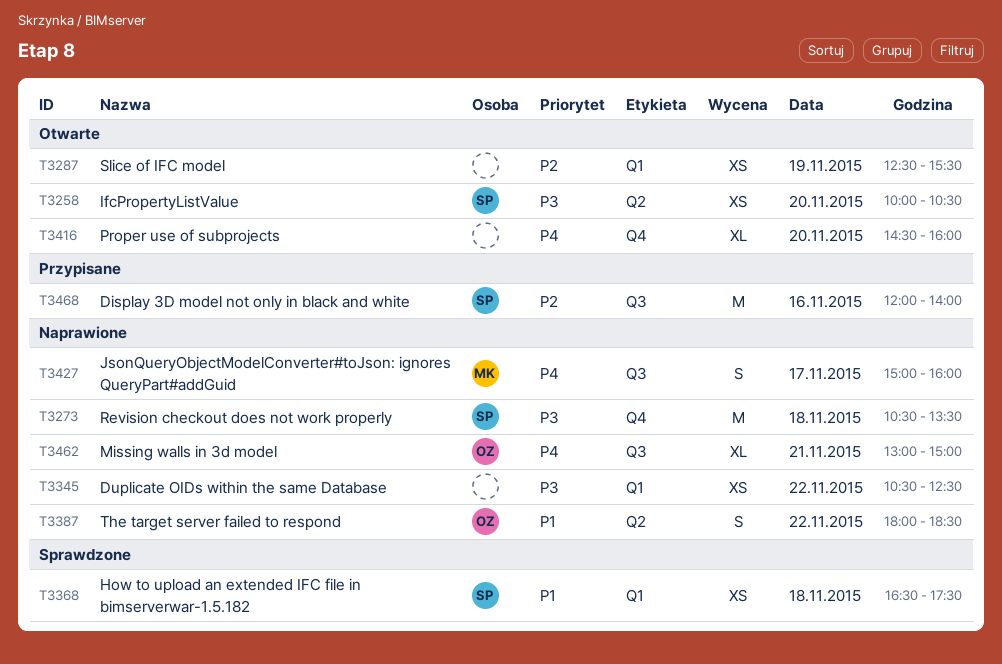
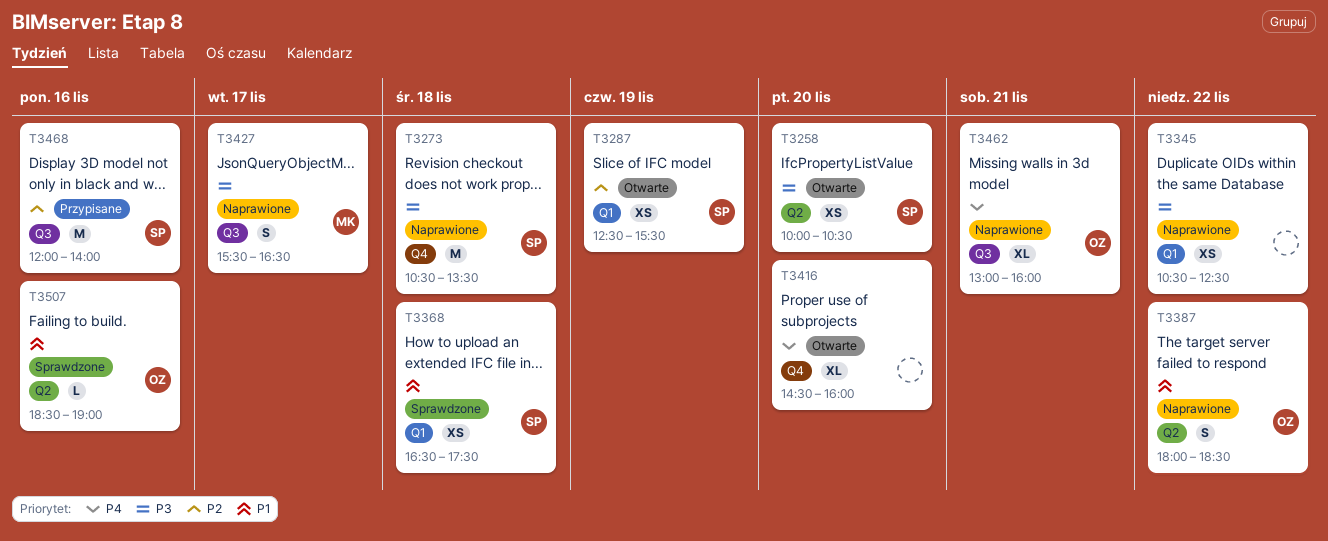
T3287, owner: none -> SP
T3427, priority: P4 -> P3
T3427, begins: 15:00 -> 15:30
T3427, ends: 16:00 -> 16:30
T3462, ends: 15:00 -> 16:00
T3507: none -> present

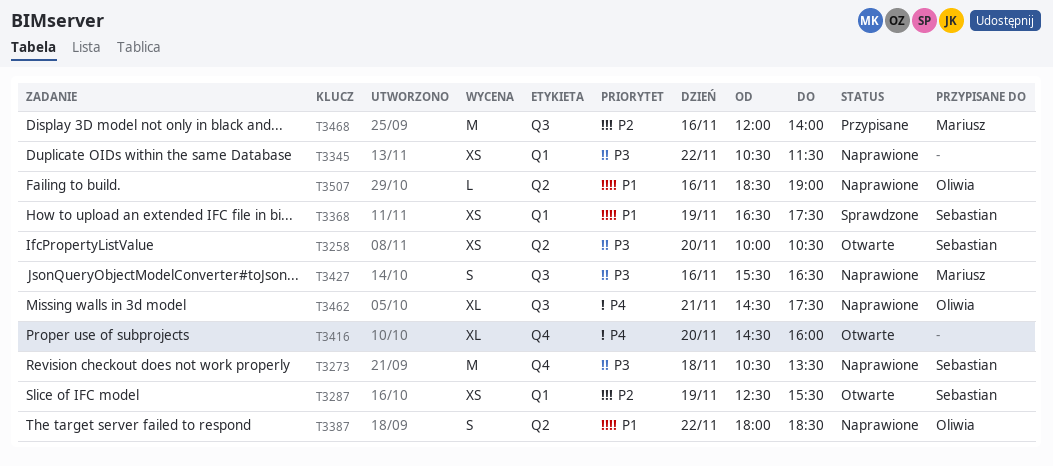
T3345, ends: 12:30 -> 11:30
T3368, day: Nov 18 -> Nov 19
T3427, day: Nov 17 -> Nov 16
T3462, begins: 13:00 -> 14:30
T3462, ends: 16:00 -> 17:30
T3468, owner: Sebastian -> Mariusz
T3507, status: Sprawdzone -> Naprawione

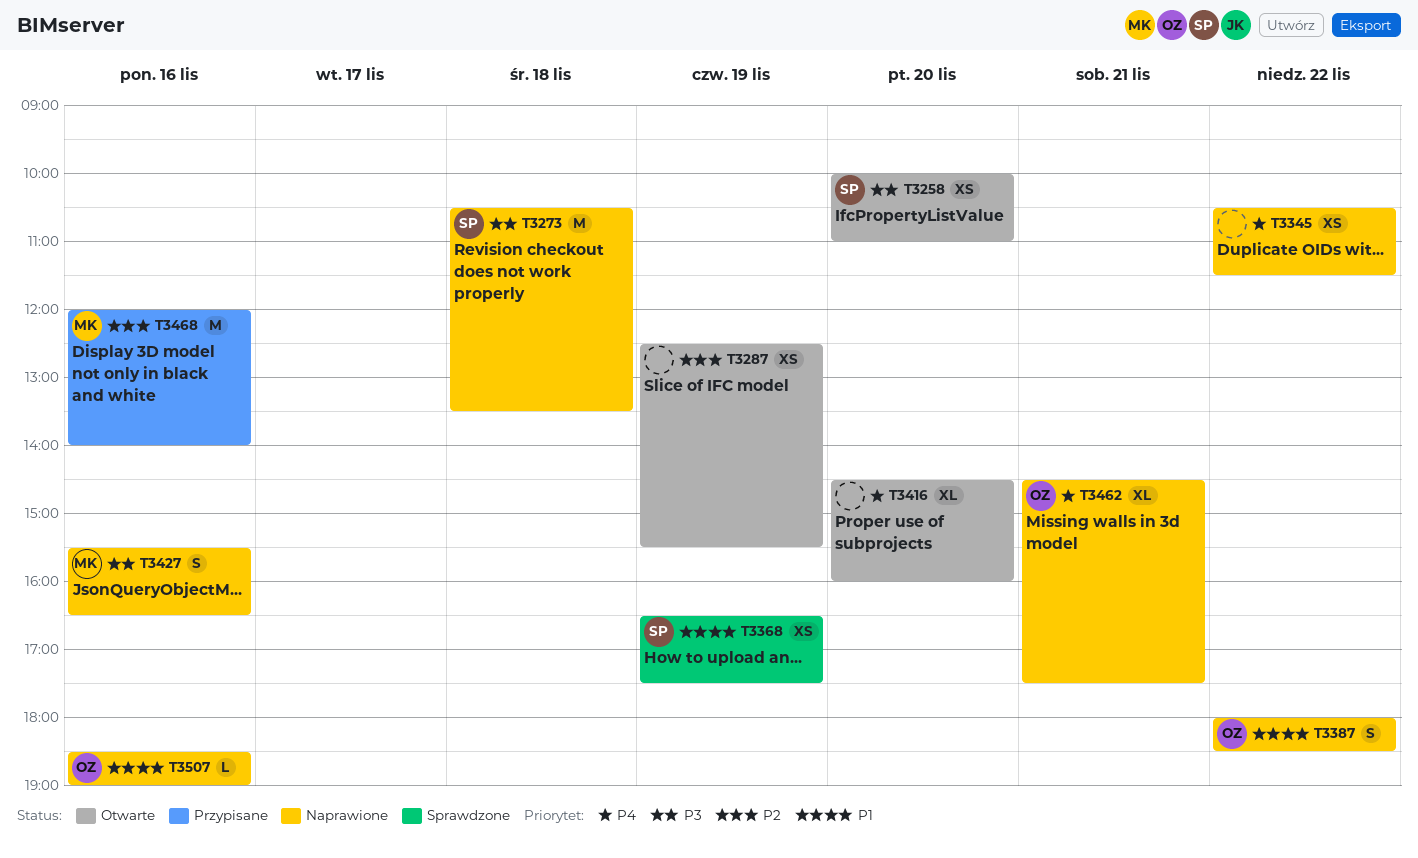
T3258, ends: 10:30 -> 11:00
T3287, owner: Sebastian -> none
T3345, priority: P3 -> P4

